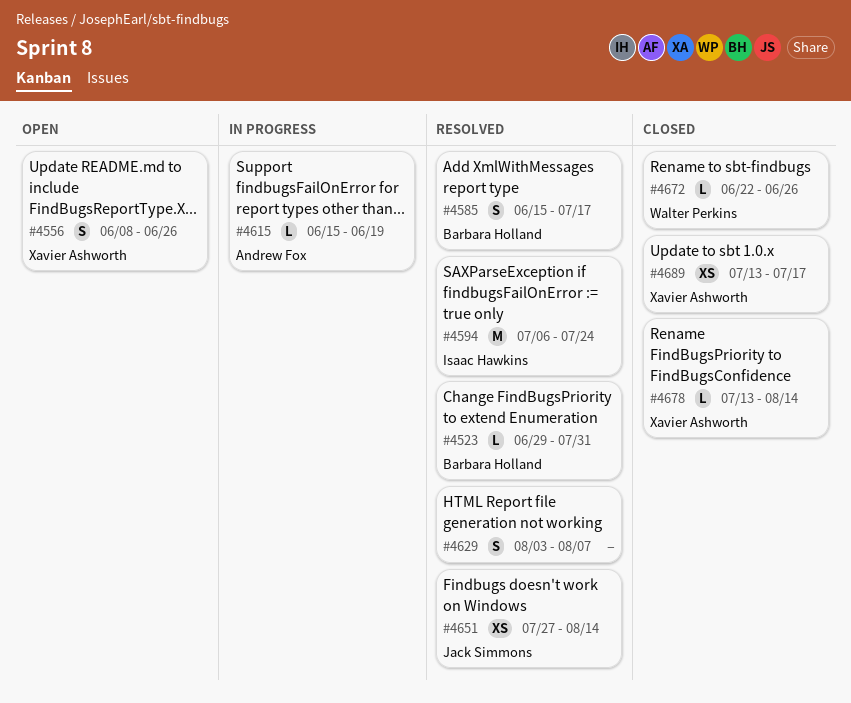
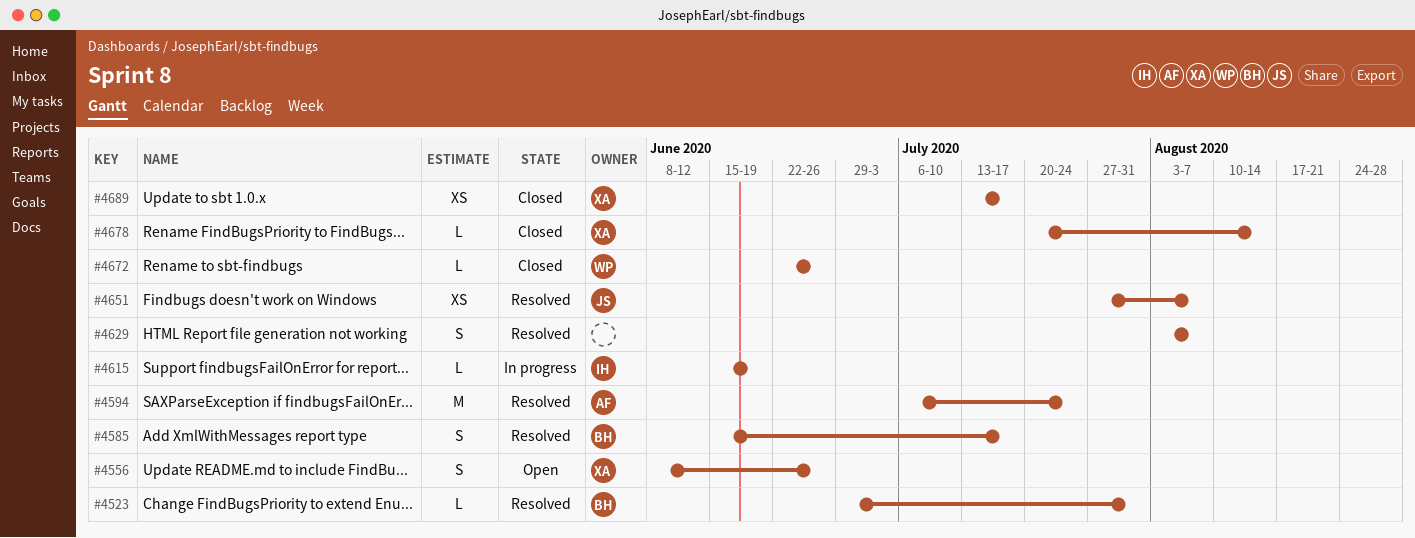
#4594, owner: Isaac Hawkins -> Andrew Fox
#4615, owner: Andrew Fox -> Isaac Hawkins
#4651, due: Aug 14 -> Aug 7
#4678, start: Jul 13 -> Jul 20

